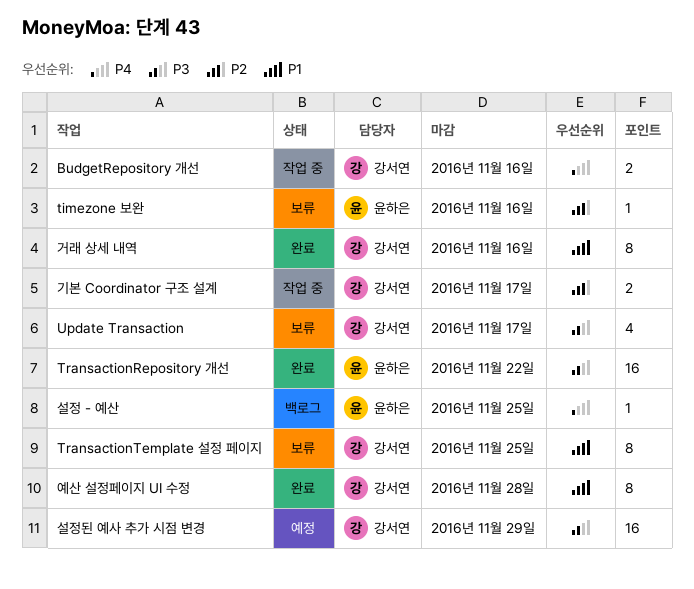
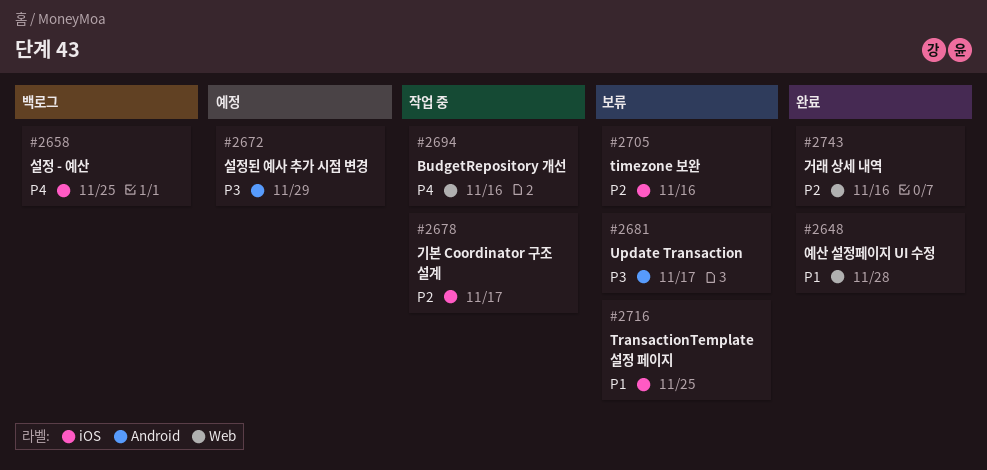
TransactionRepository 개선: present -> none
거래 상세 내역, priority: P1 -> P2

